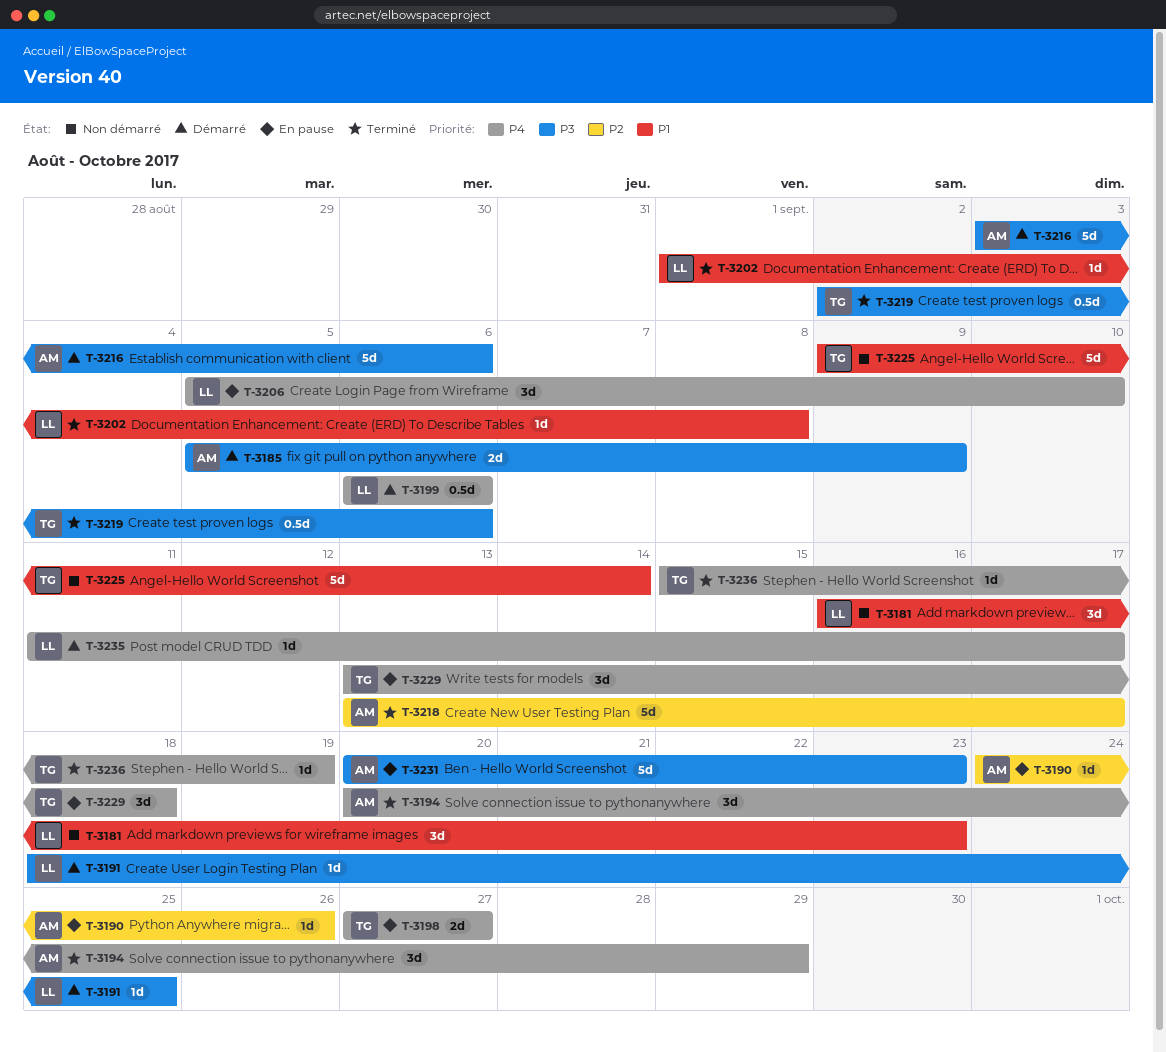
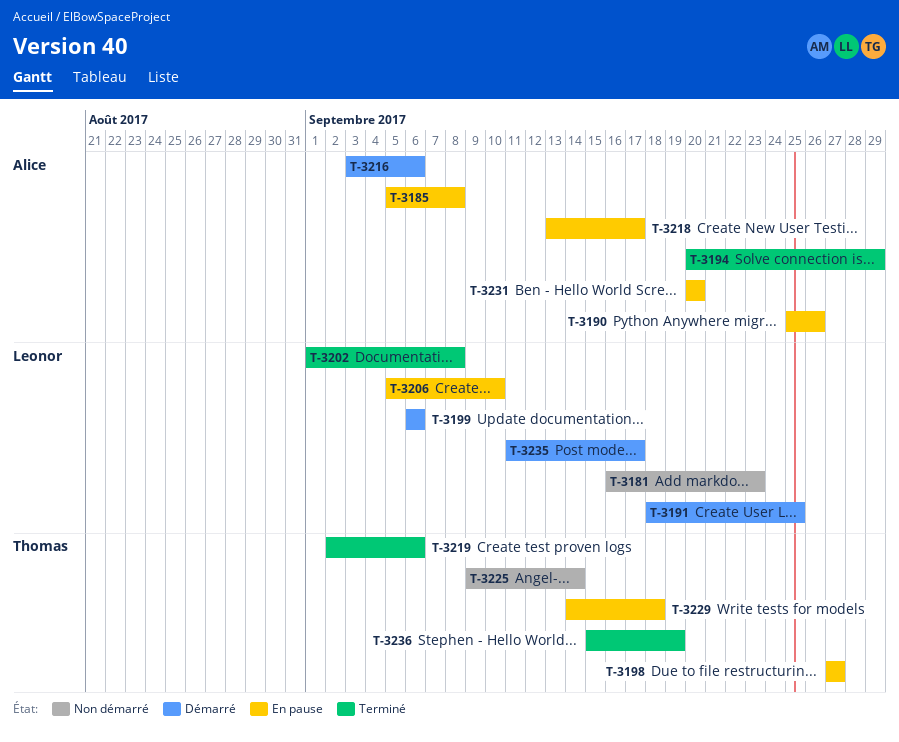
T-3185, status: Démarré -> En pause
T-3185, due: Sep 9 -> Sep 8
T-3190, start: Sep 24 -> Sep 25
T-3218, status: Terminé -> En pause
T-3229, start: Sep 13 -> Sep 14
T-3231, due: Sep 23 -> Sep 20

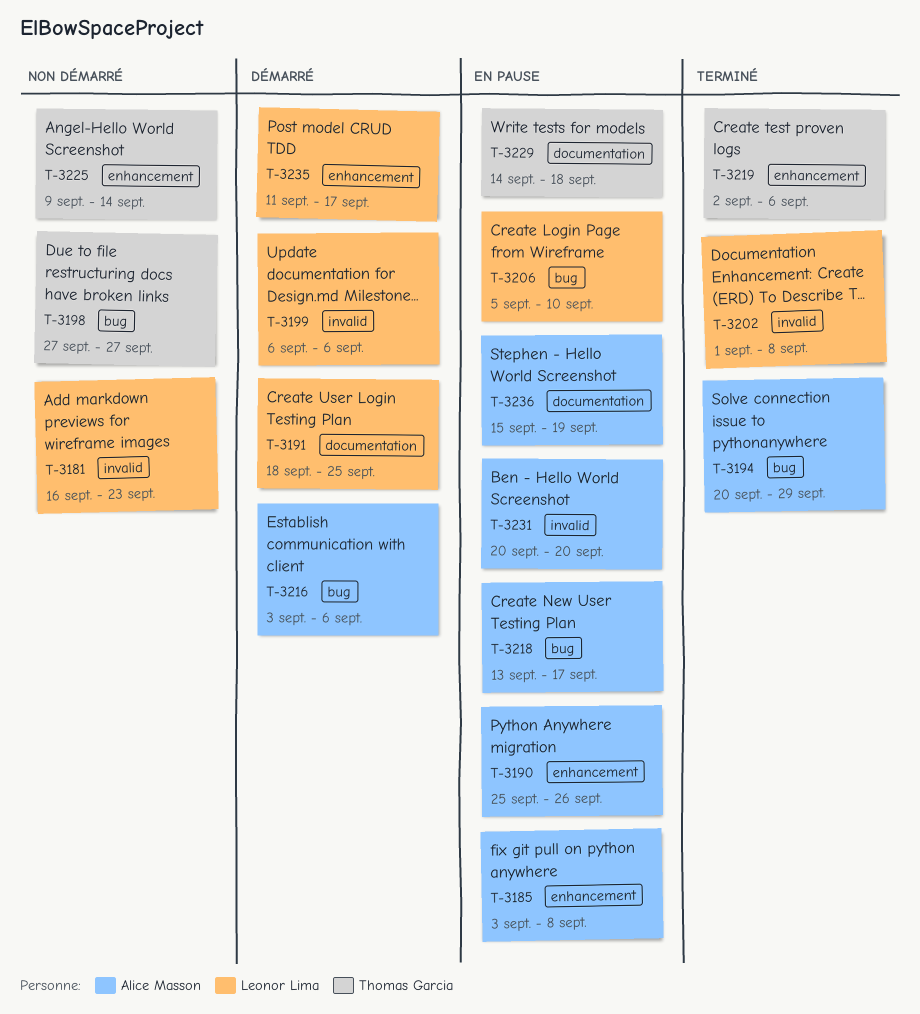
T-3185, start: Sep 5 -> Sep 3
T-3198, status: En pause -> Non démarré
T-3236, status: Terminé -> En pause
T-3236, owner: Thomas Garcia -> Alice Masson

